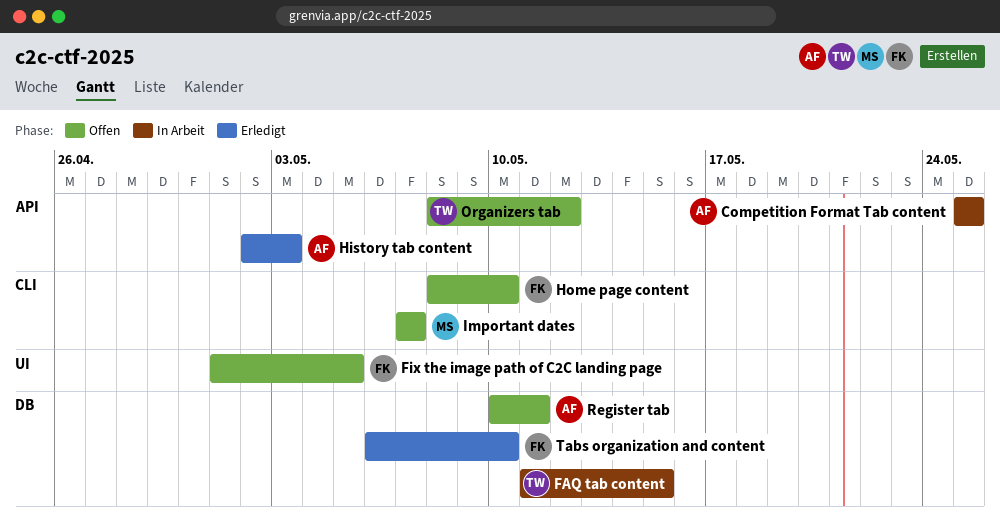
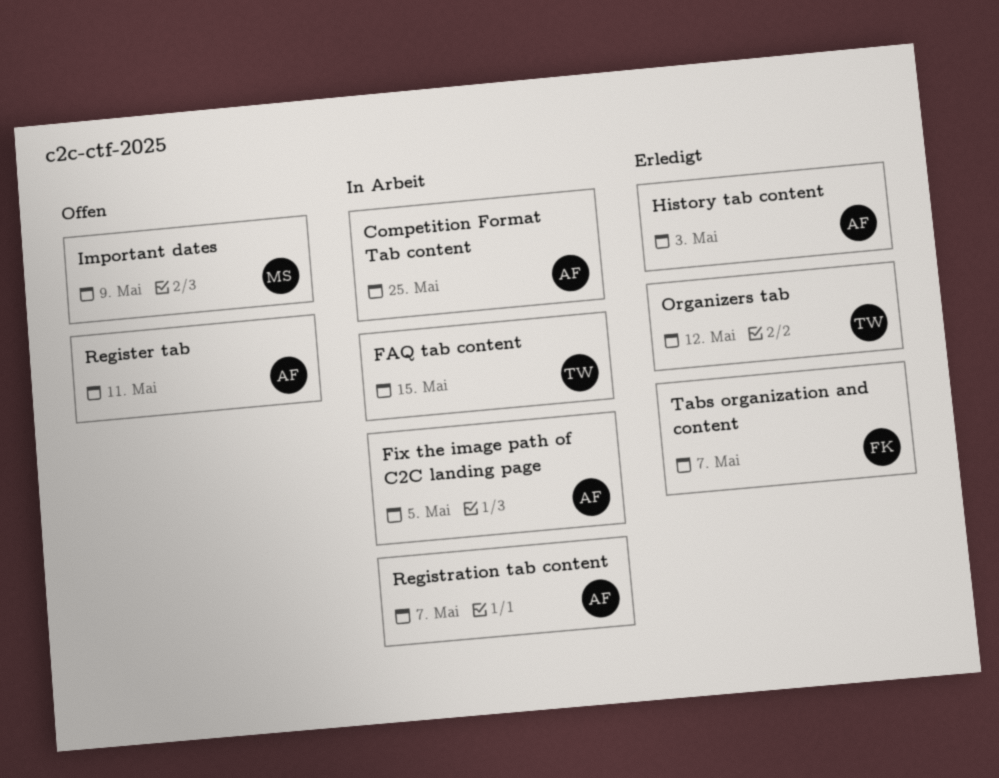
Fix the image path of C2C landing page, status: Offen -> In Arbeit
Fix the image path of C2C landing page, owner: FK -> AF
Home page content: present -> none
Important dates, due: May 7 -> May 9
Organizers tab, status: Offen -> Erledigt
Registration tab content: none -> present
Tabs organization and content, due: May 10 -> May 7

